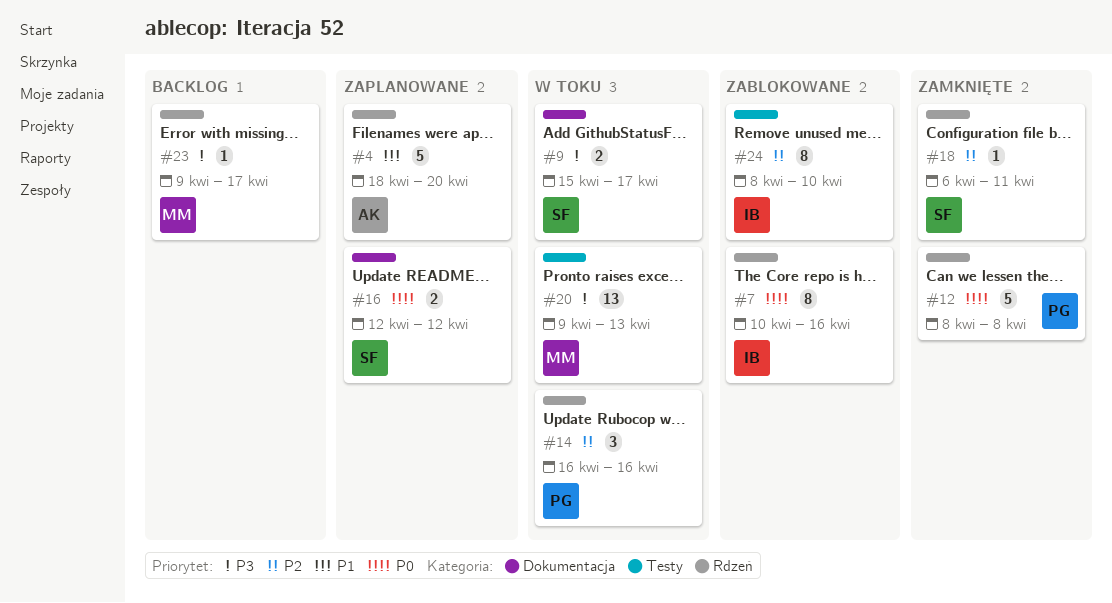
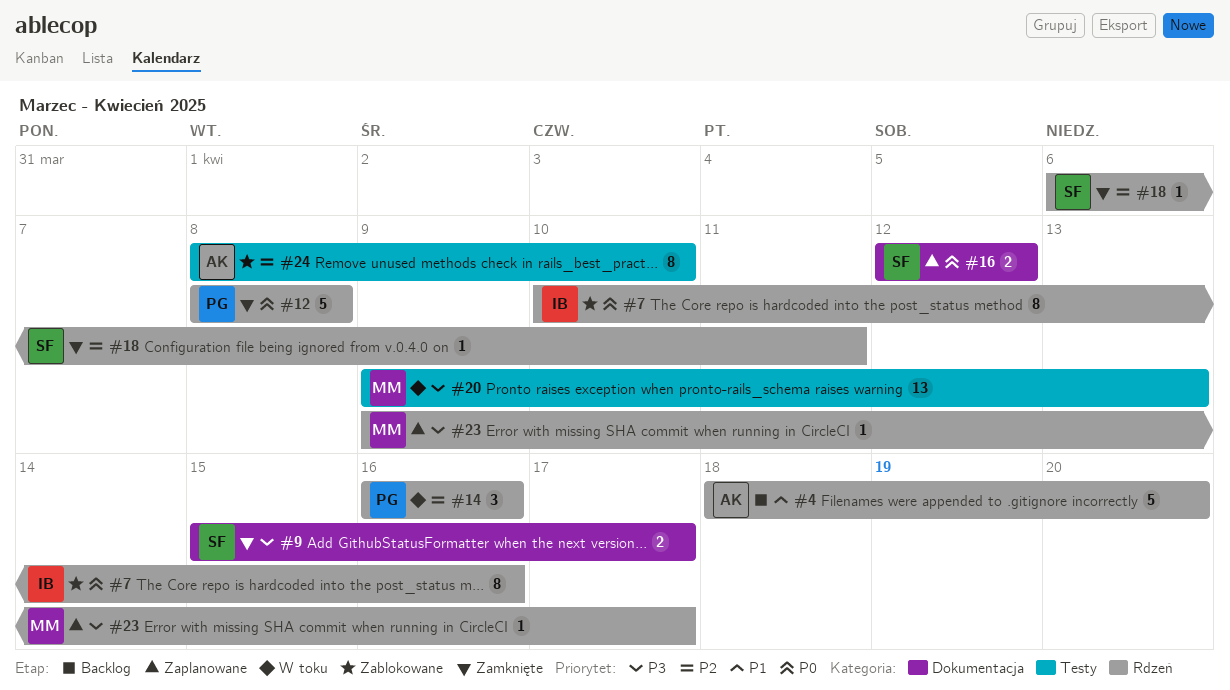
#4, status: Zaplanowane -> Backlog
#9, status: W toku -> Zamknięte
#23, status: Backlog -> Zaplanowane
#24, owner: IB -> AK

